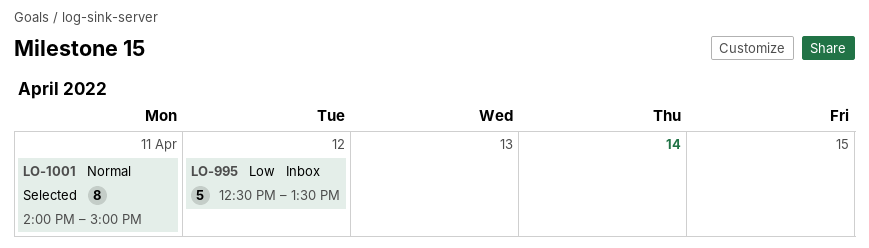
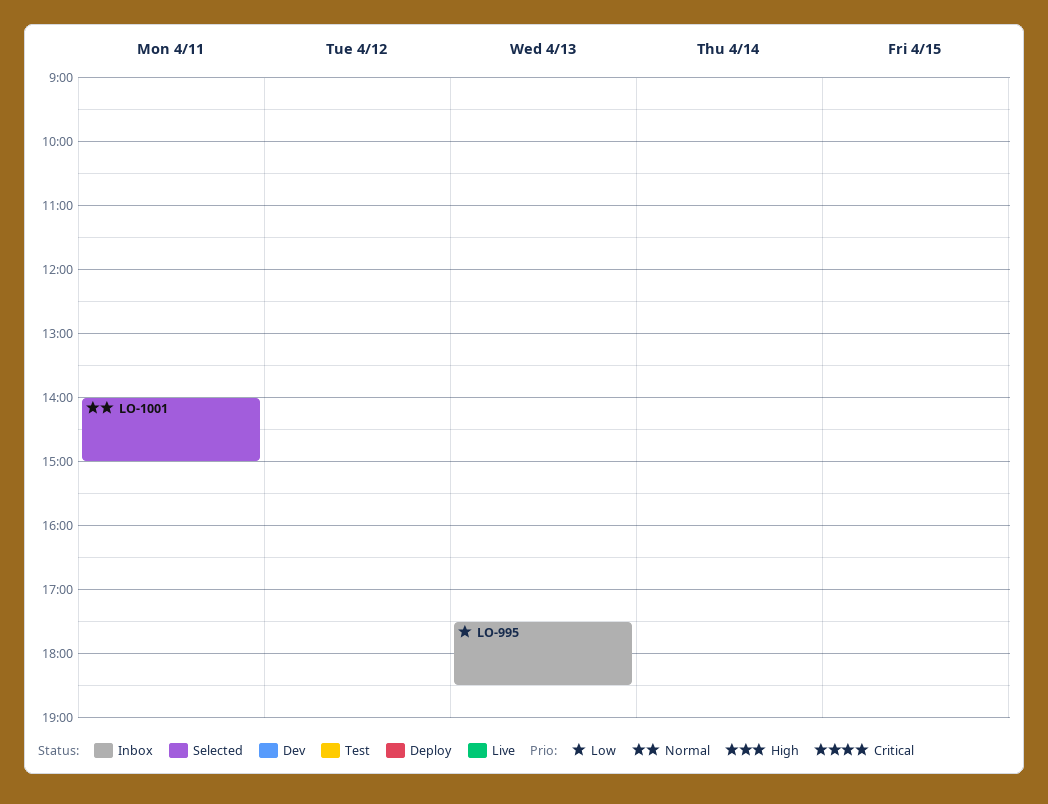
LO-995, day: Apr 12 -> Apr 13
LO-995, begins: 12:30 -> 17:30
LO-995, ends: 13:30 -> 18:30

